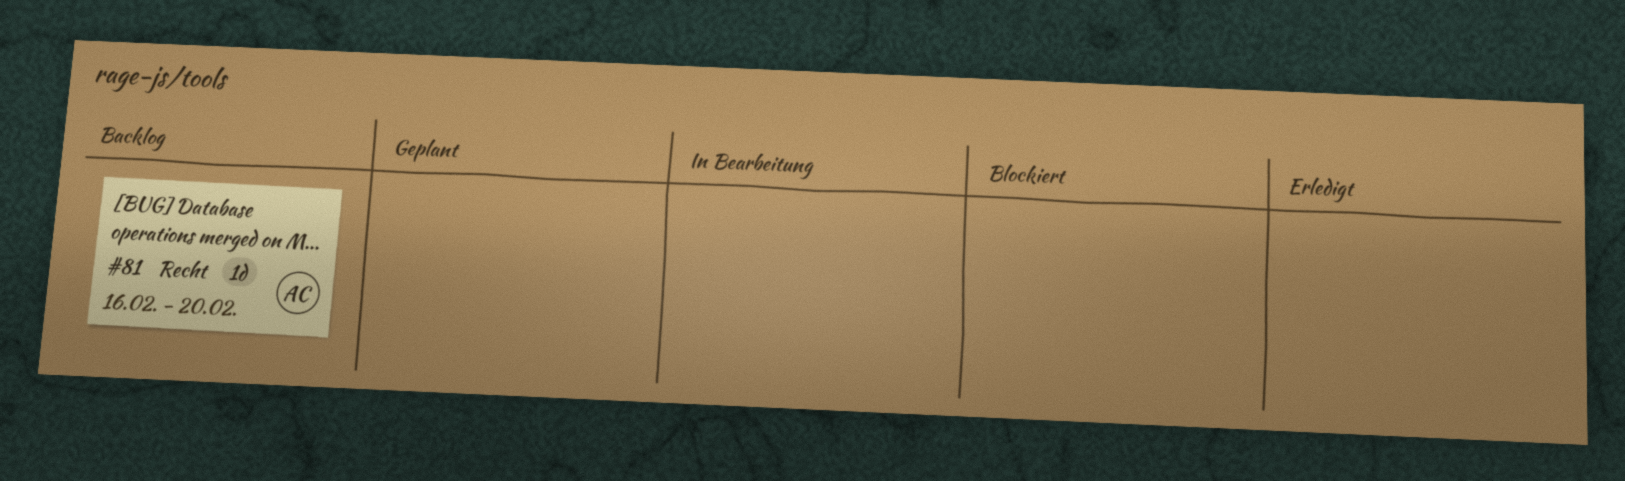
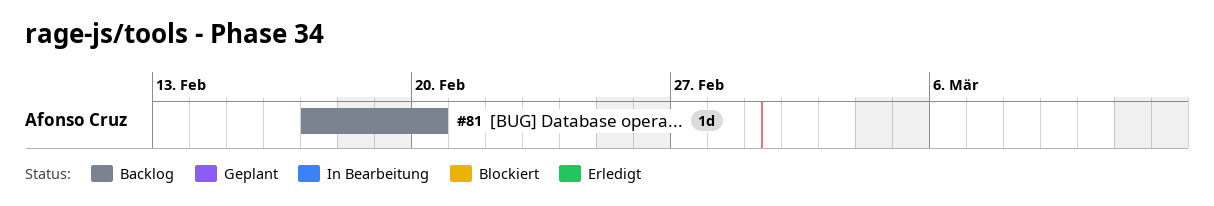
#81, start: Feb 16 -> Feb 17

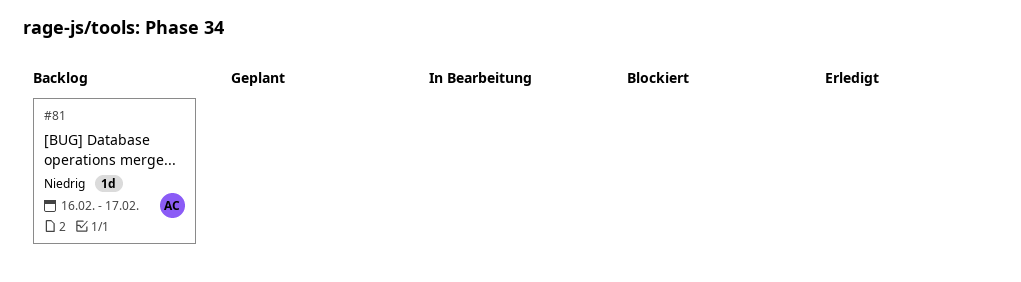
#81, start: Feb 17 -> Feb 16
#81, due: Feb 20 -> Feb 17

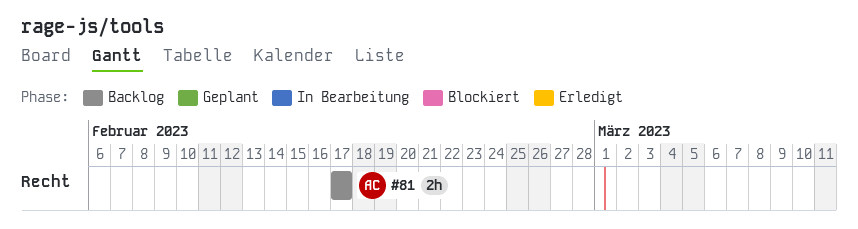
#81, estimate: 1d -> 2h
#81, start: Feb 16 -> Feb 17

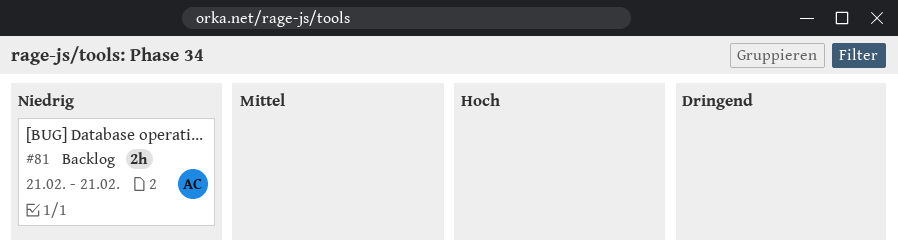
#81, start: Feb 17 -> Feb 21
#81, due: Feb 17 -> Feb 21

